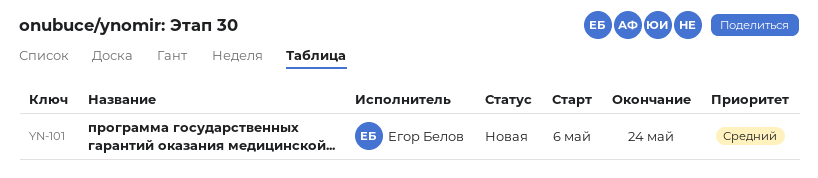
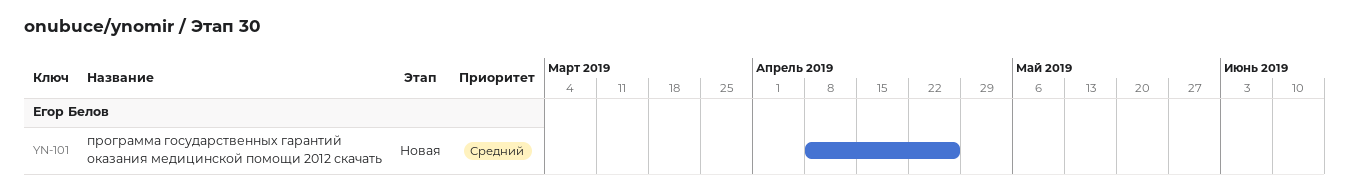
YN-101, start: May 6 -> Apr 8
YN-101, due: May 24 -> Apr 26

